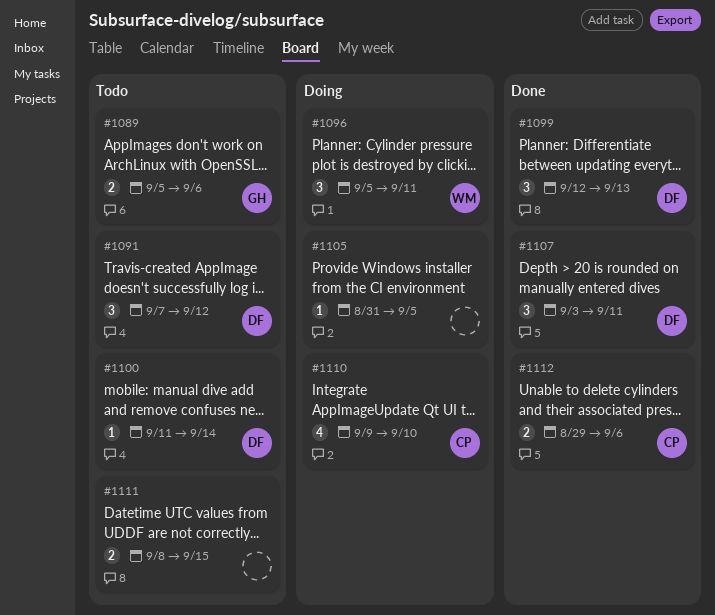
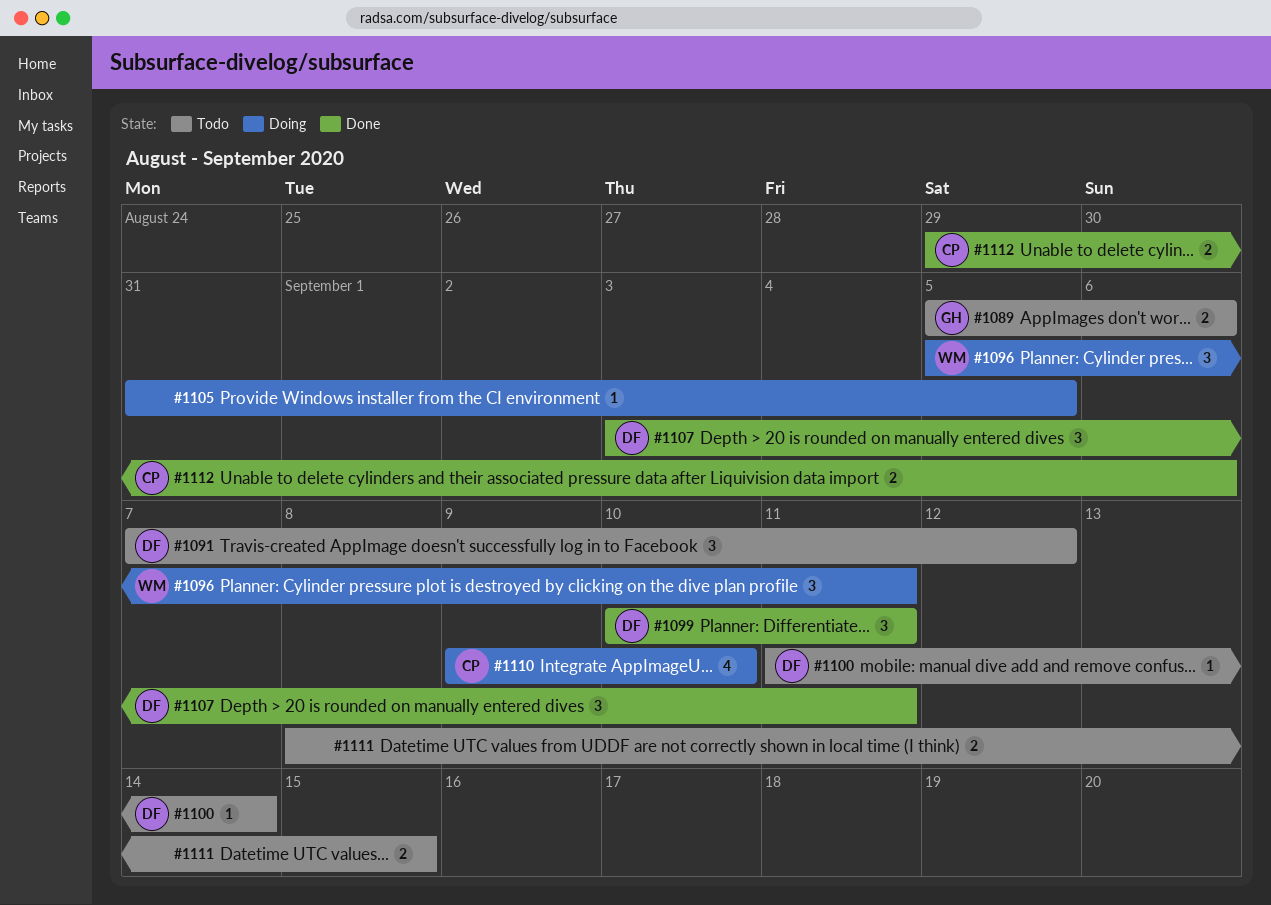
#1099, start: Sep 12 -> Sep 10
#1099, due: Sep 13 -> Sep 11

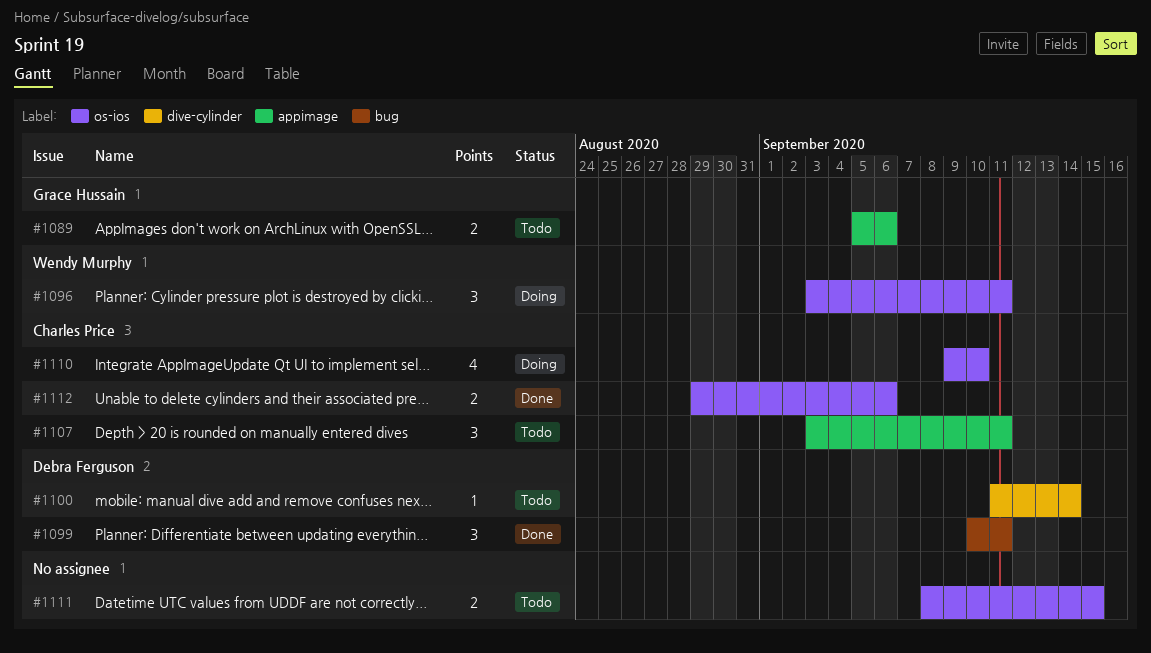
#1091: present -> none
#1096, start: Sep 5 -> Sep 3
#1105: present -> none
#1107, status: Done -> Todo
#1107, owner: Debra Ferguson -> Charles Price

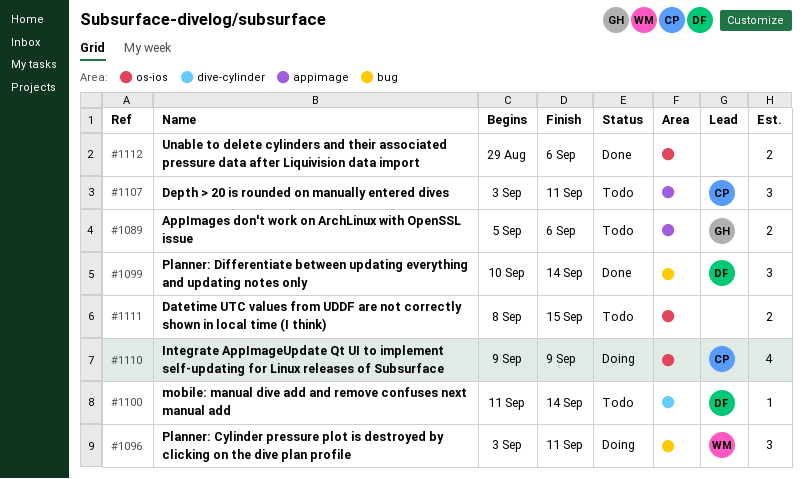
#1096, label: os-ios -> bug
#1099, due: Sep 11 -> Sep 14
#1110, due: Sep 10 -> Sep 9
#1112, owner: Charles Price -> none

